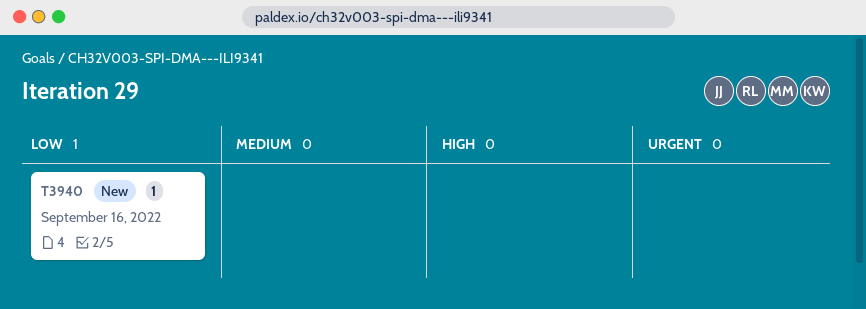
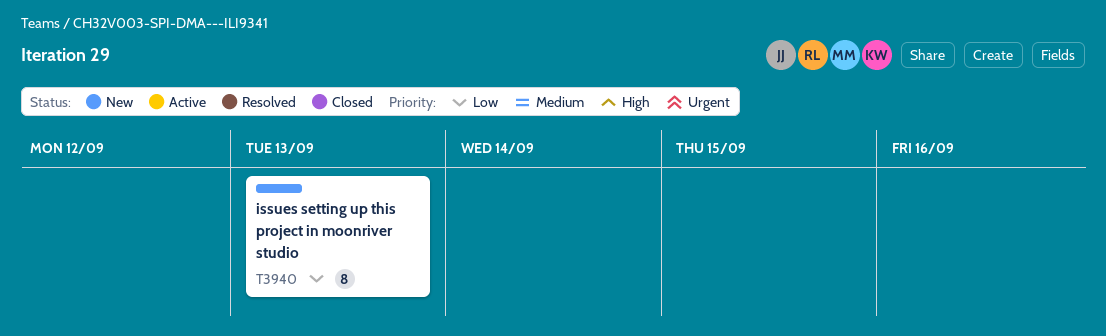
T3940, estimate: 1 -> 8
T3940, due: Sep 16 -> Sep 13

